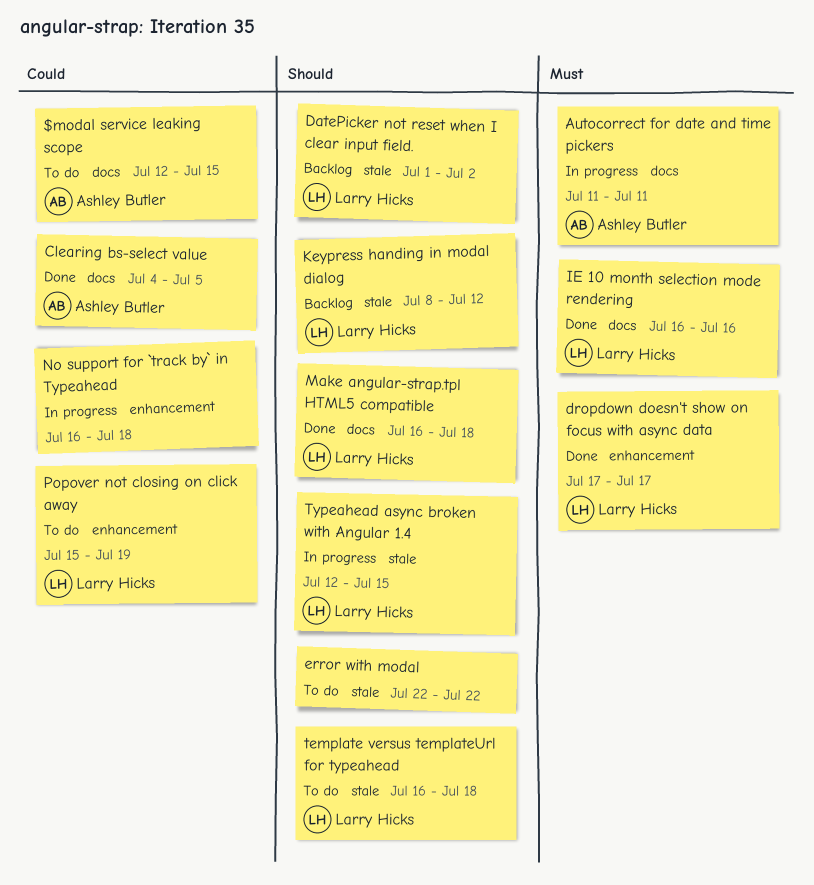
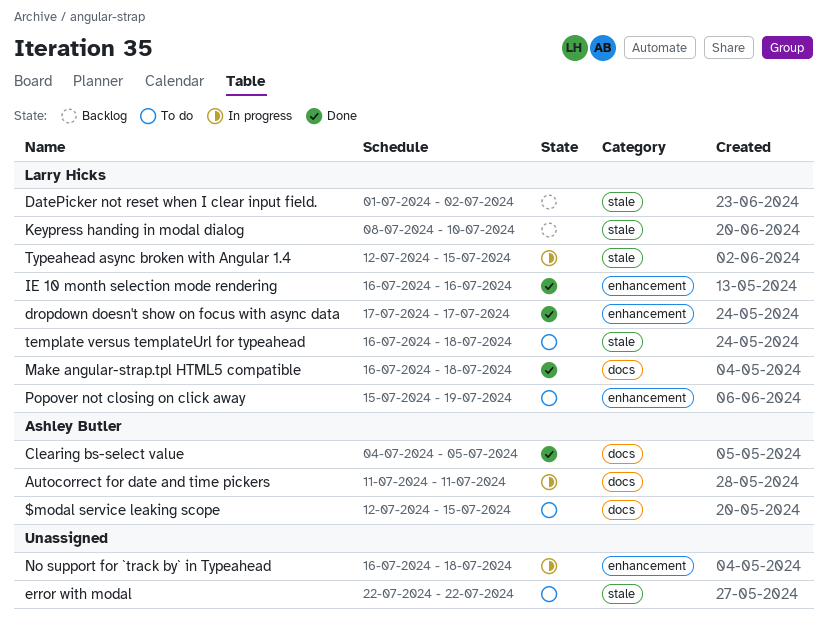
IE 10 month selection mode rendering, label: docs -> enhancement
Keypress handing in modal dialog, due: Jul 12 -> Jul 10

